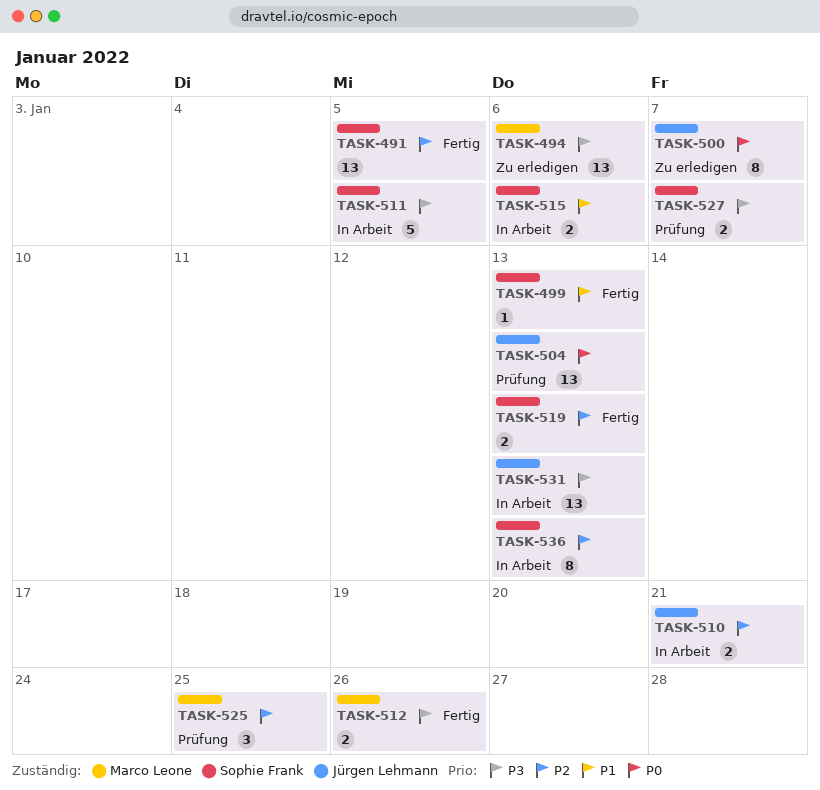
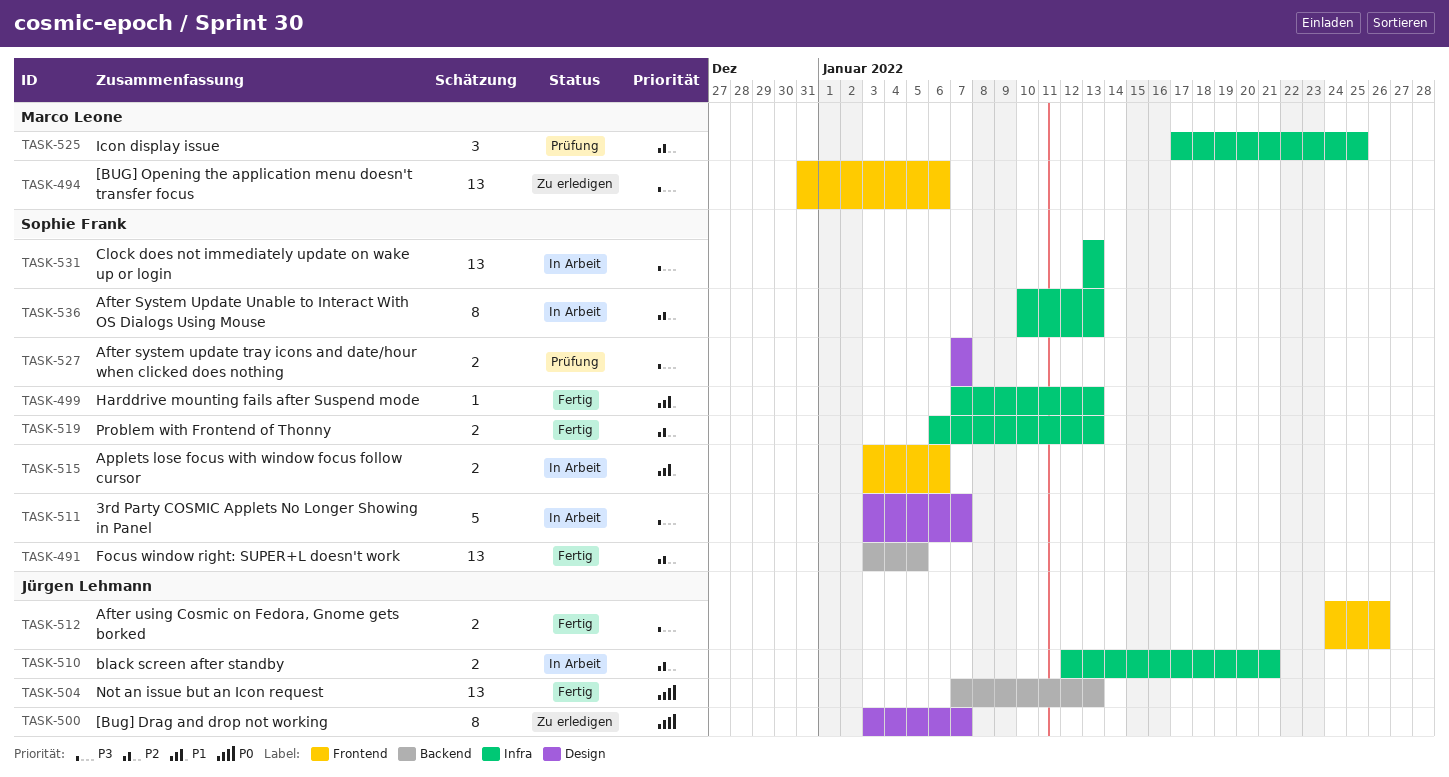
TASK-504, status: Prüfung -> Fertig
TASK-511, due: Jan 5 -> Jan 7
TASK-512, owner: Marco Leone -> Jürgen Lehmann
TASK-531, owner: Jürgen Lehmann -> Sophie Frank

